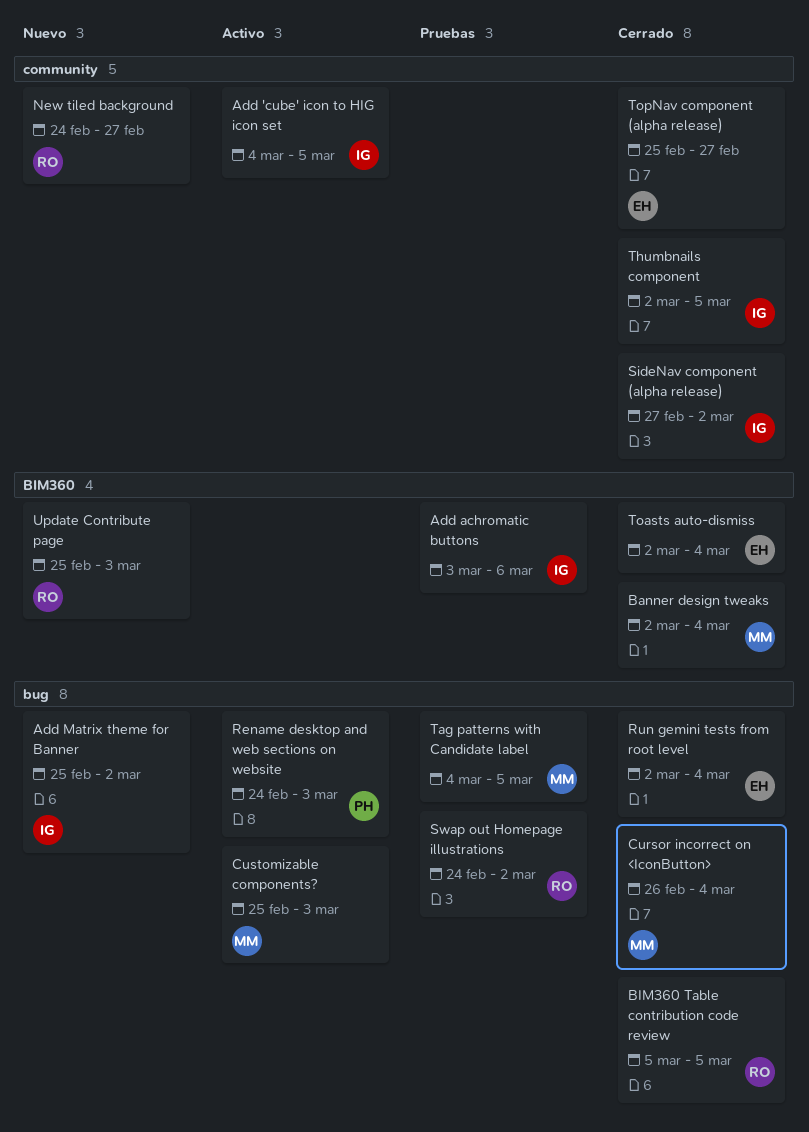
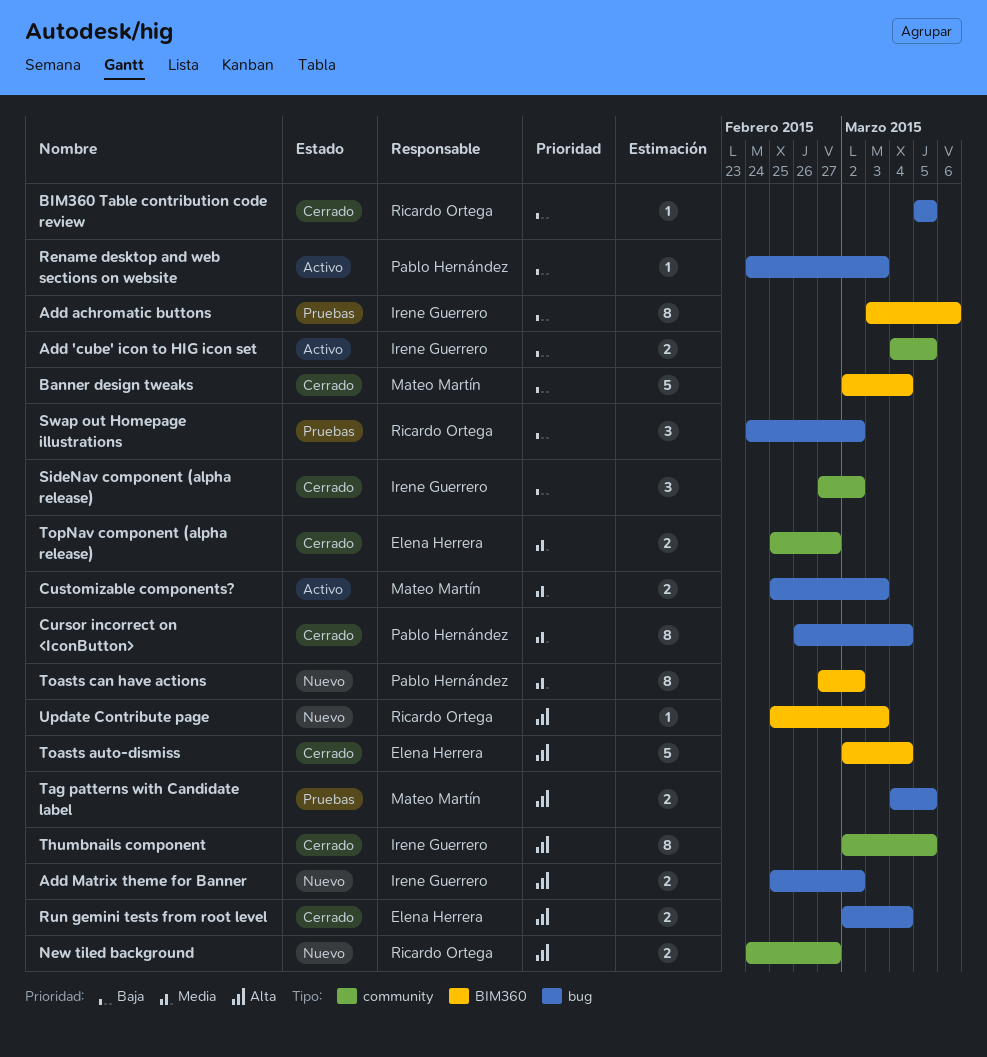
Cursor incorrect on <IconButton>, owner: Mateo Martín -> Pablo Hernández
Toasts can have actions: none -> present

